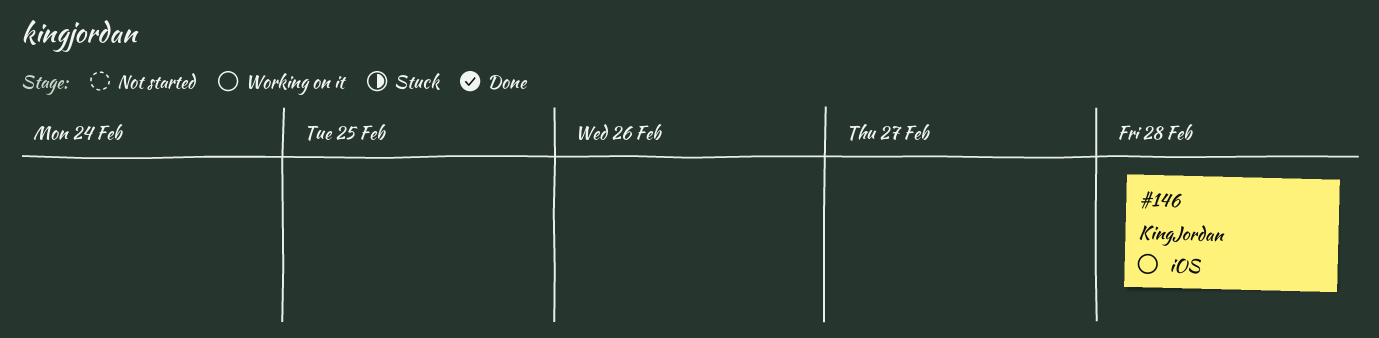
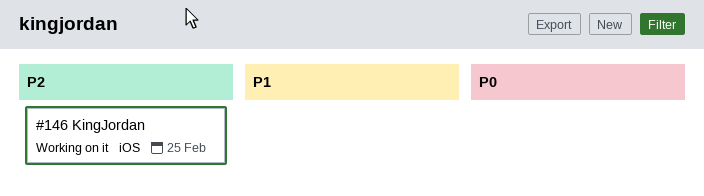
#146, due: Feb 28 -> Feb 25

